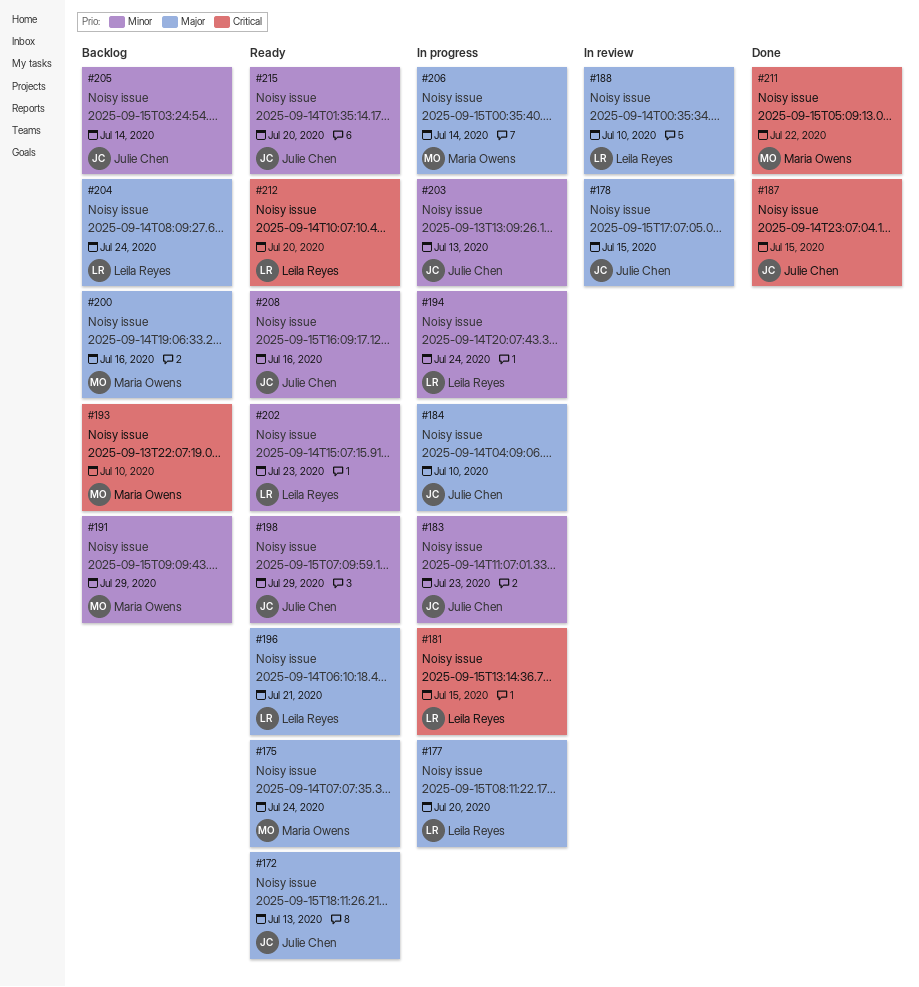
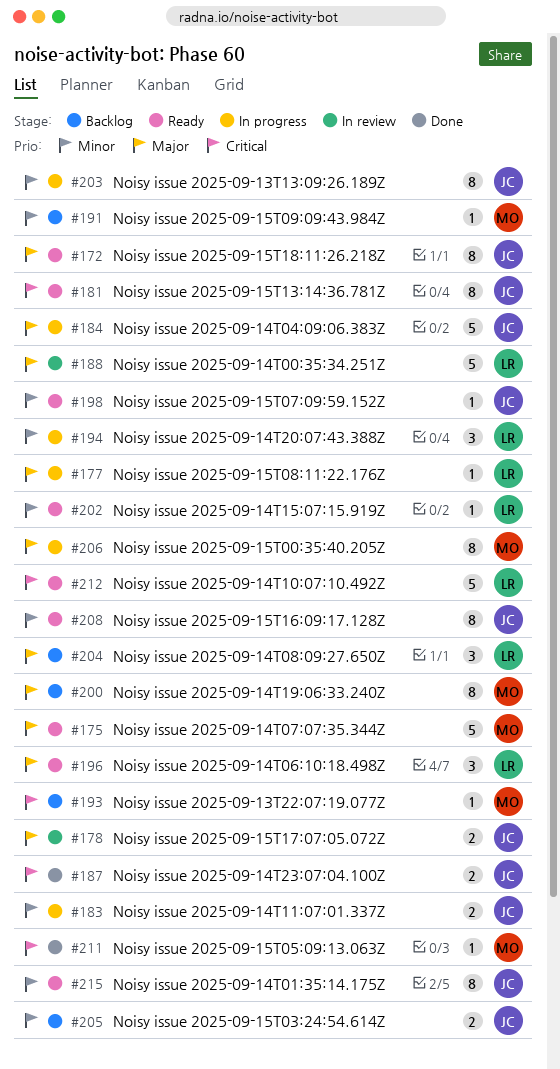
#181, status: In progress -> Ready
#181, owner: Leila Reyes -> Julie Chen

